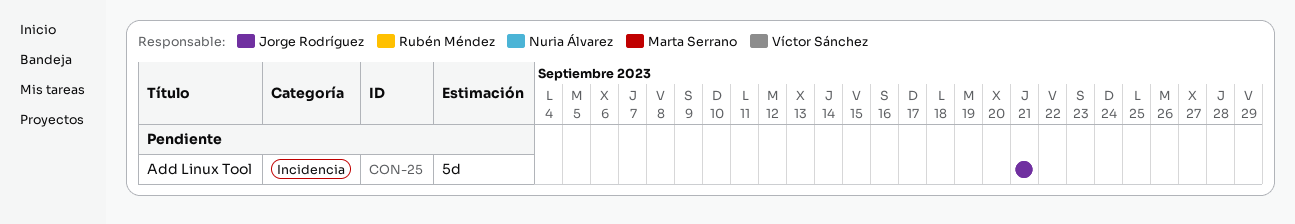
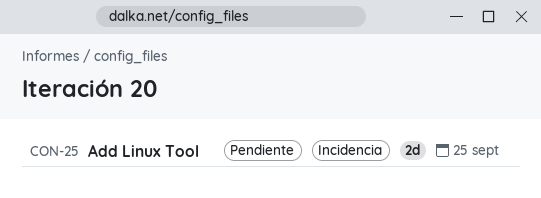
CON-25, estimate: 5d -> 2d
CON-25, due: Sep 21 -> Sep 25

